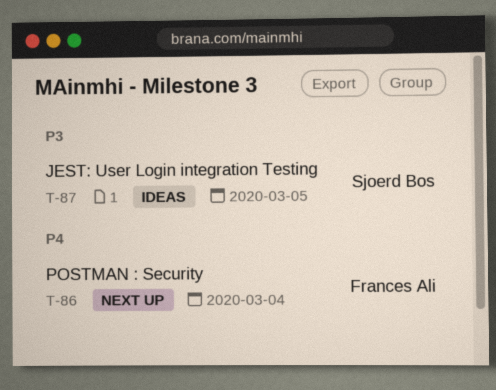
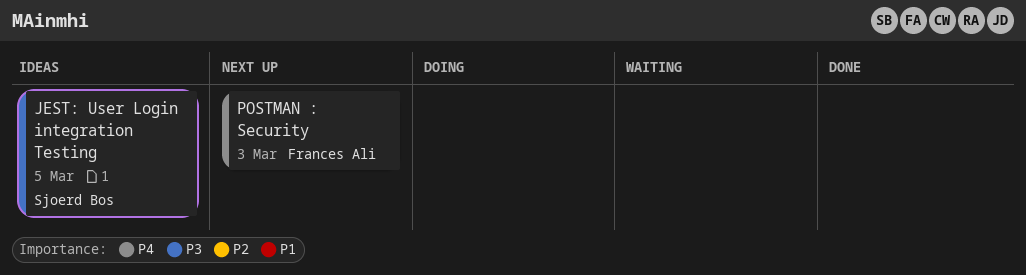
POSTMAN : Security, due: Mar 4 -> Mar 3

